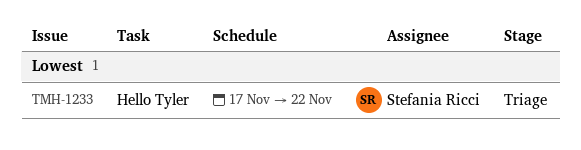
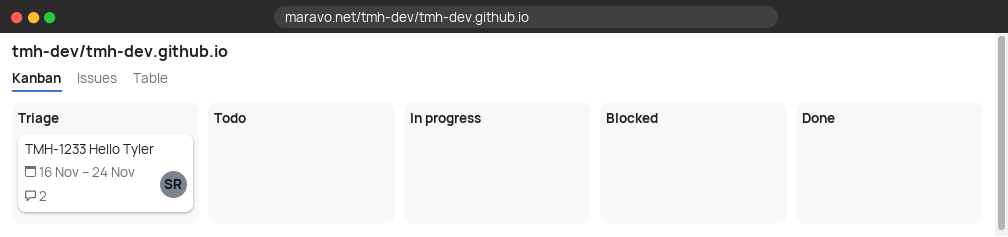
TMH-1233, start: Nov 17 -> Nov 16
TMH-1233, due: Nov 22 -> Nov 24

